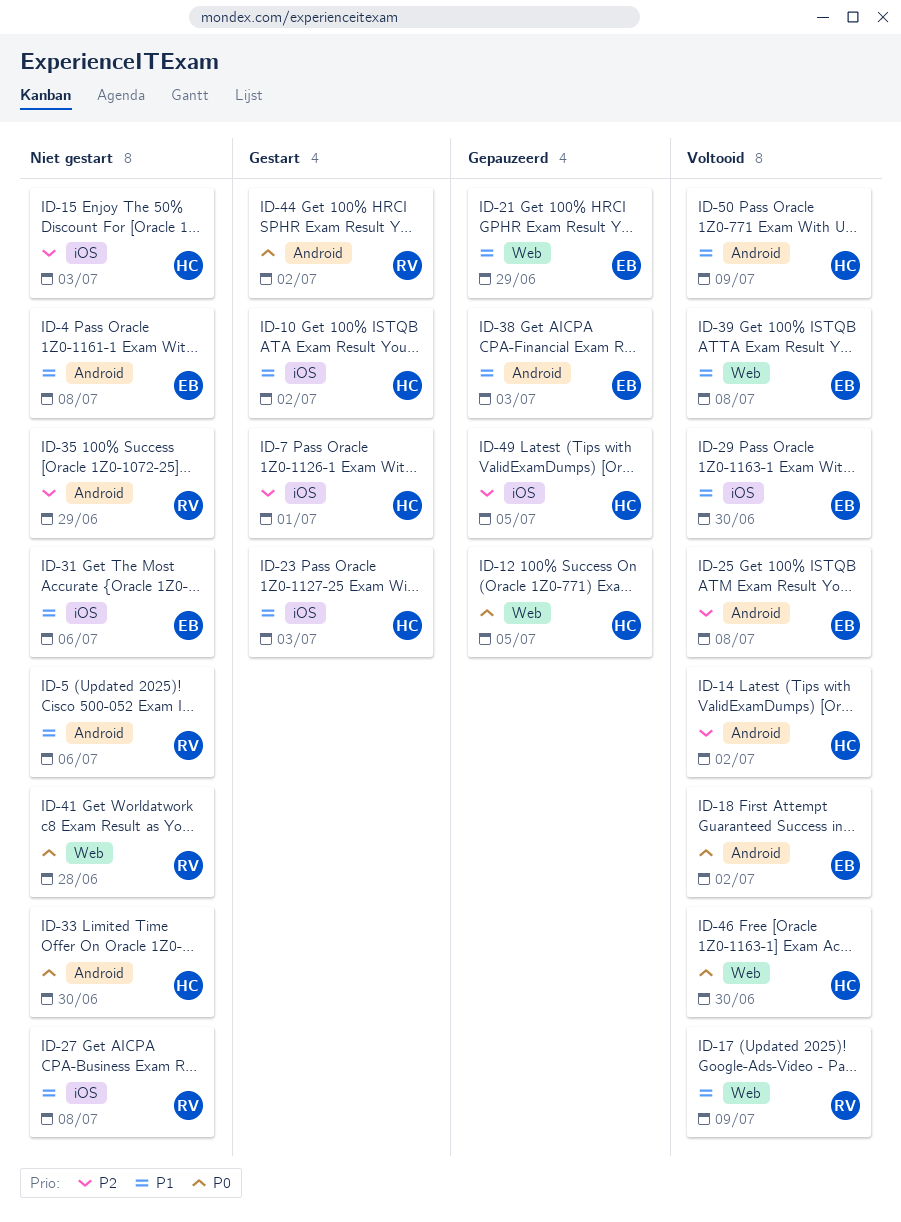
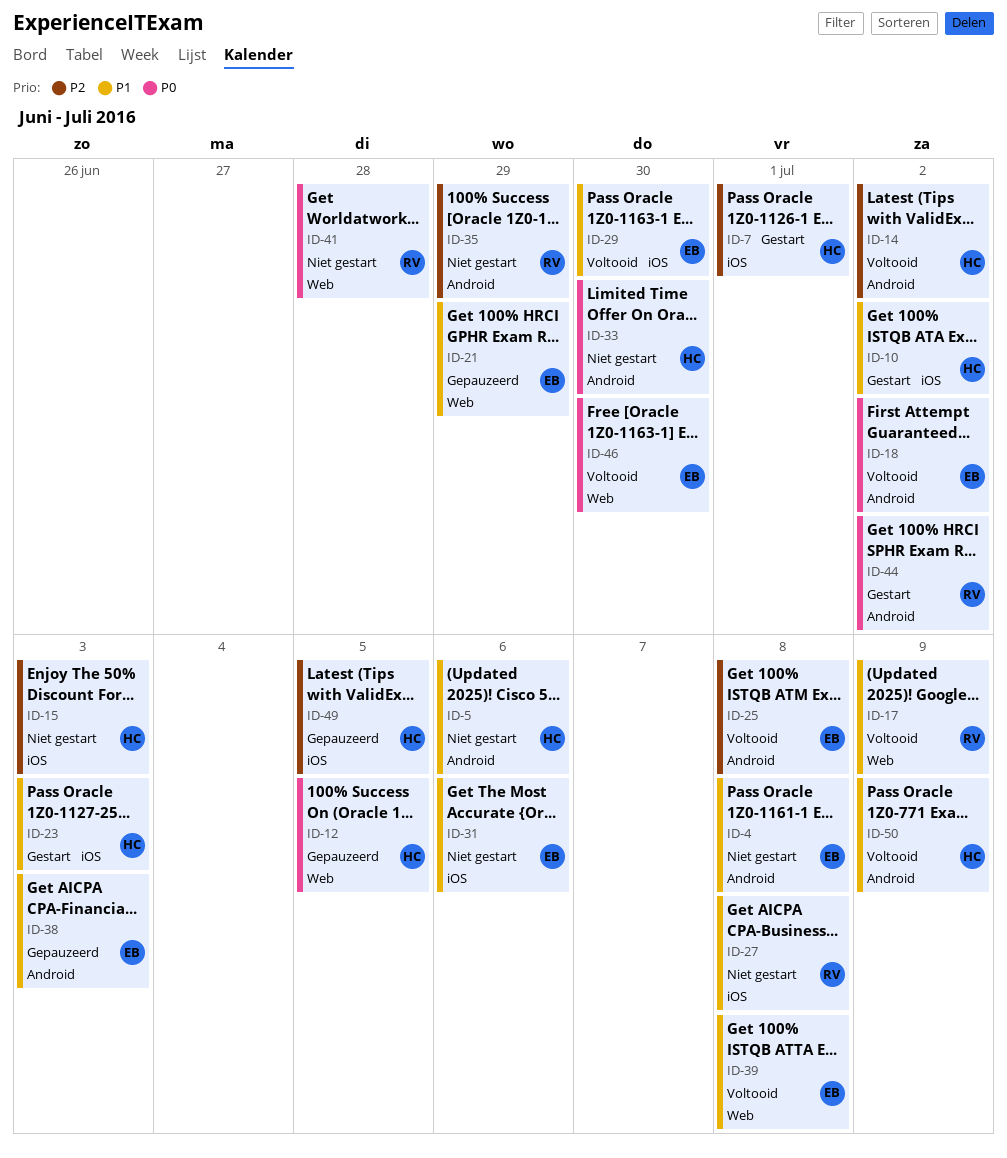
ID-5, owner: RV -> HC
ID-46, owner: HC -> EB

